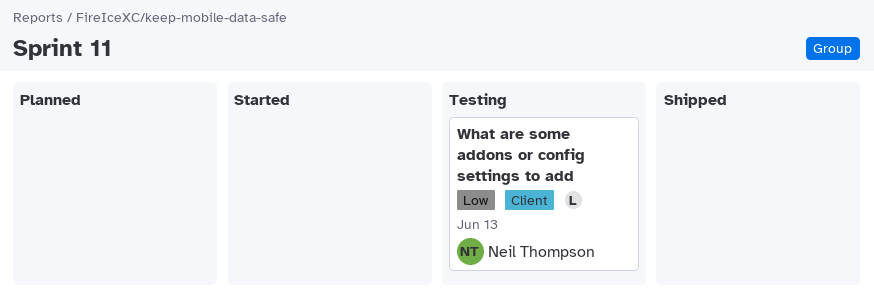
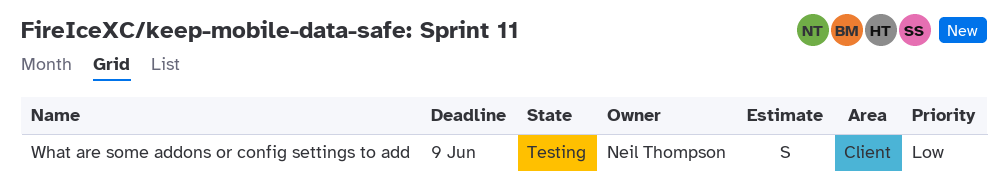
What are some addons or config settings to add, estimate: L -> S
What are some addons or config settings to add, due: Jun 13 -> Jun 9

